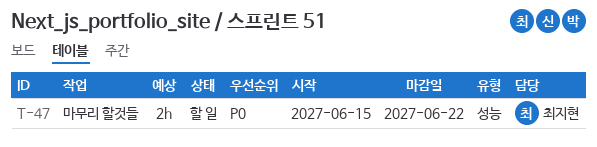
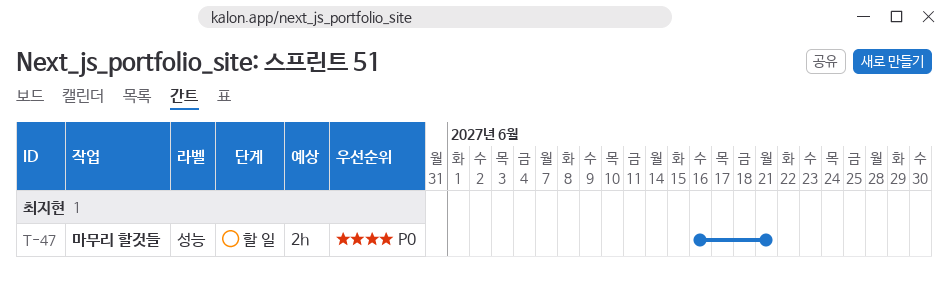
T-47, start: Jun 15 -> Jun 16
T-47, due: Jun 22 -> Jun 21

